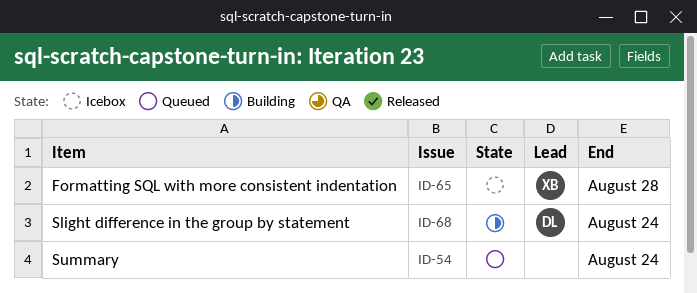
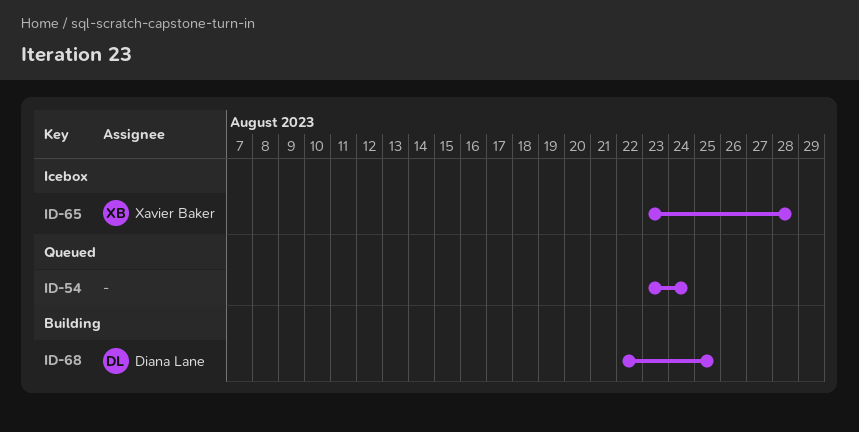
ID-68, due: Aug 24 -> Aug 25

